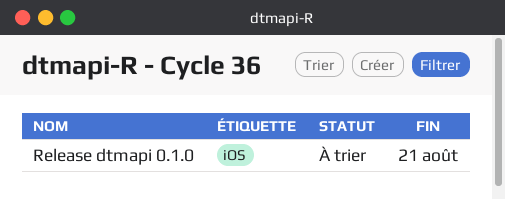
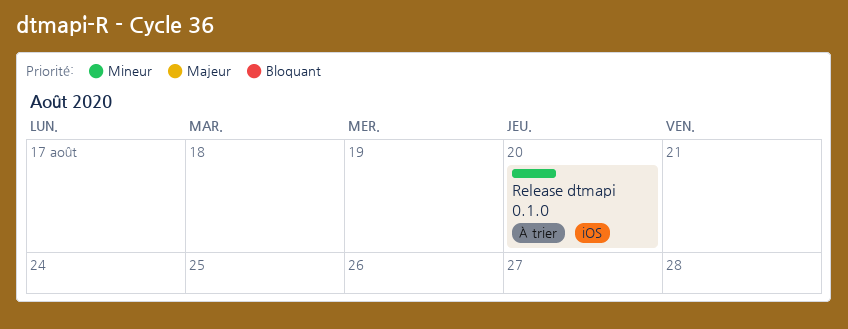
Release dtmapi 0.1.0, due: Aug 21 -> Aug 20

